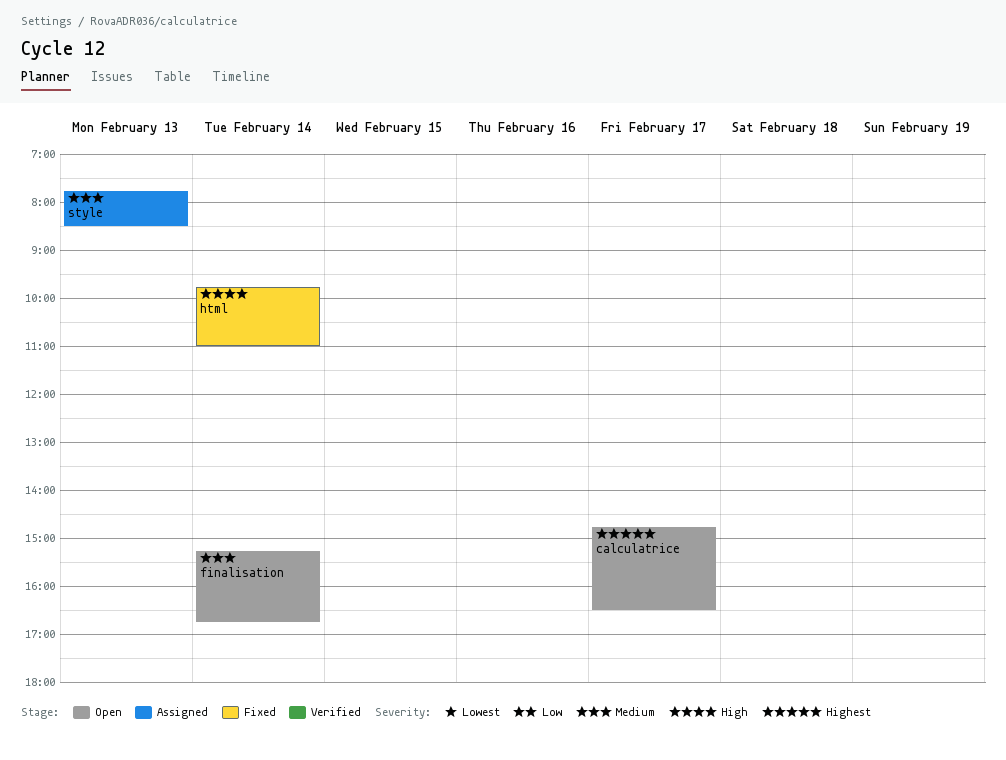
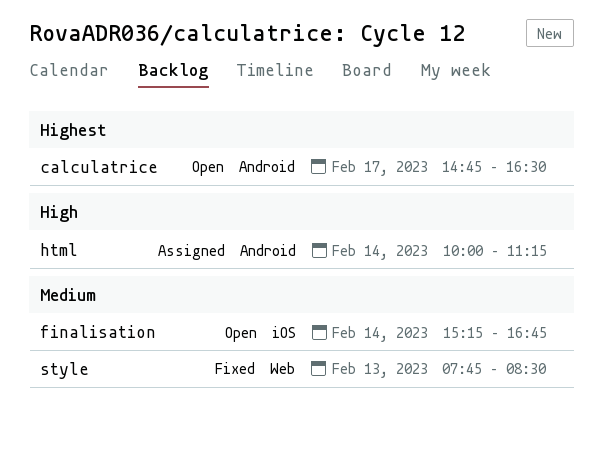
html, status: Fixed -> Assigned
html, begins: 09:45 -> 10:00
html, ends: 11:00 -> 11:15
style, status: Assigned -> Fixed

